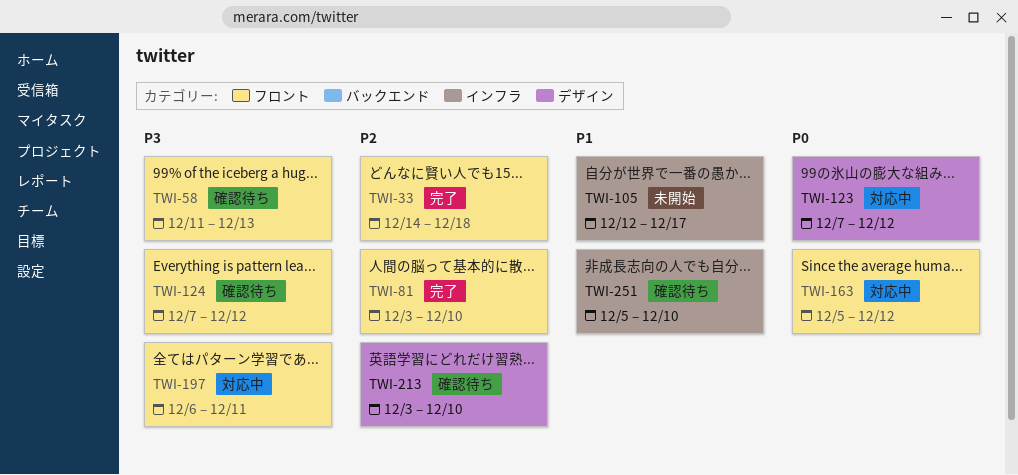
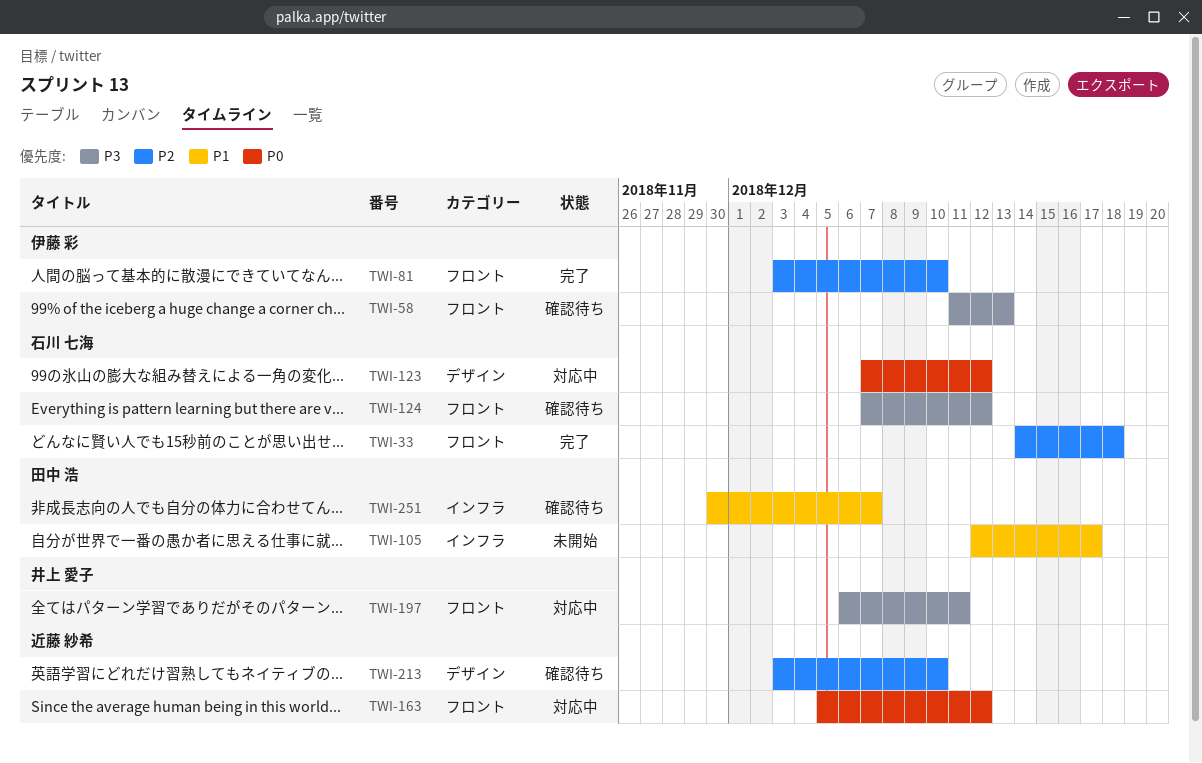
TWI-251, start: Dec 5 -> Nov 30
TWI-251, due: Dec 10 -> Dec 7

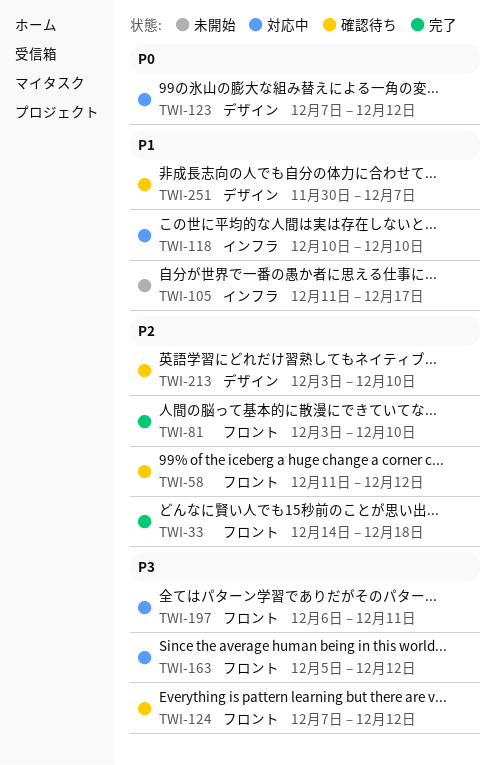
TWI-58, priority: P3 -> P2
TWI-58, due: Dec 13 -> Dec 12
TWI-105, start: Dec 12 -> Dec 11
TWI-118: none -> present
TWI-163, priority: P0 -> P3
TWI-251, label: インフラ -> デザイン

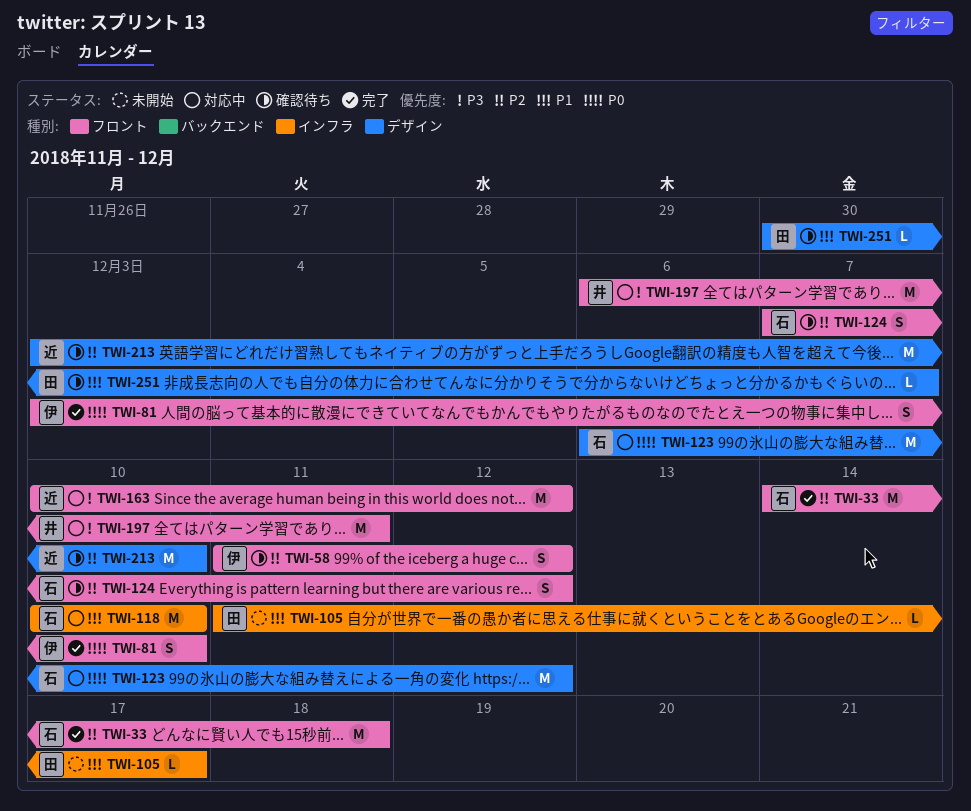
TWI-81, priority: P2 -> P0
TWI-123, start: Dec 7 -> Dec 6
TWI-124, priority: P3 -> P2
TWI-163, start: Dec 5 -> Dec 10

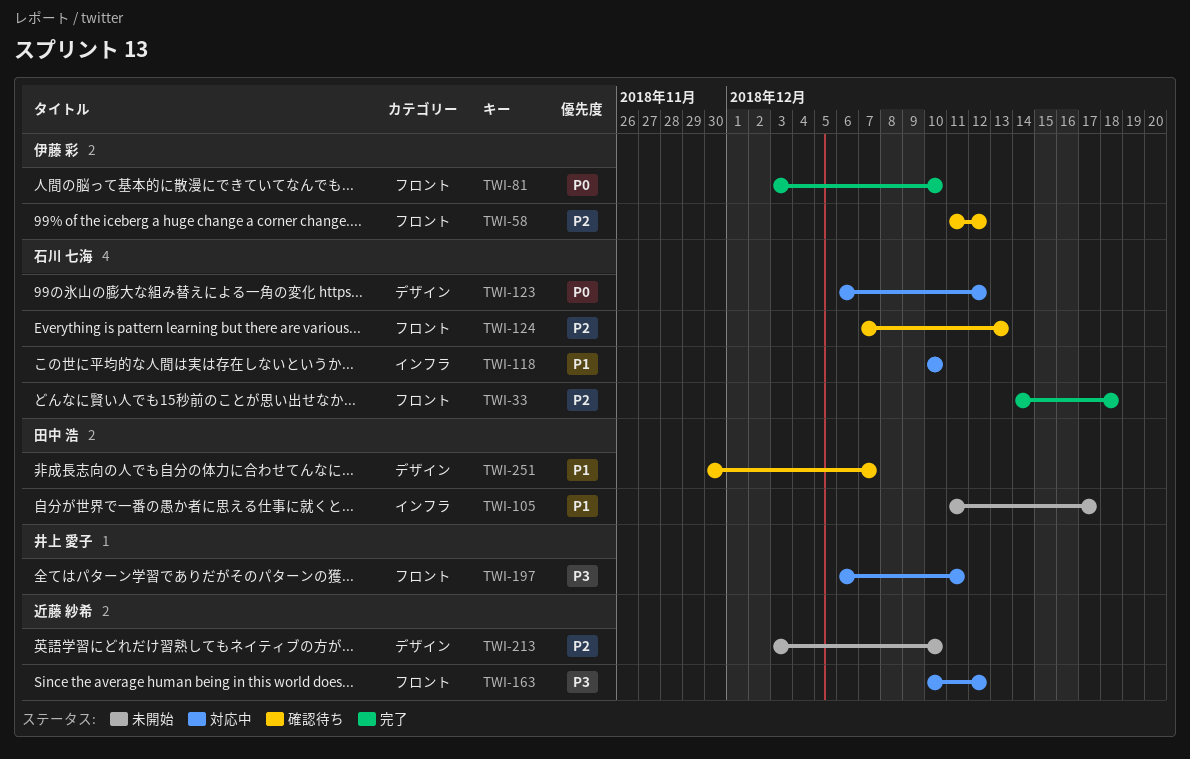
TWI-124, due: Dec 12 -> Dec 13
TWI-213, status: 確認待ち -> 未開始

